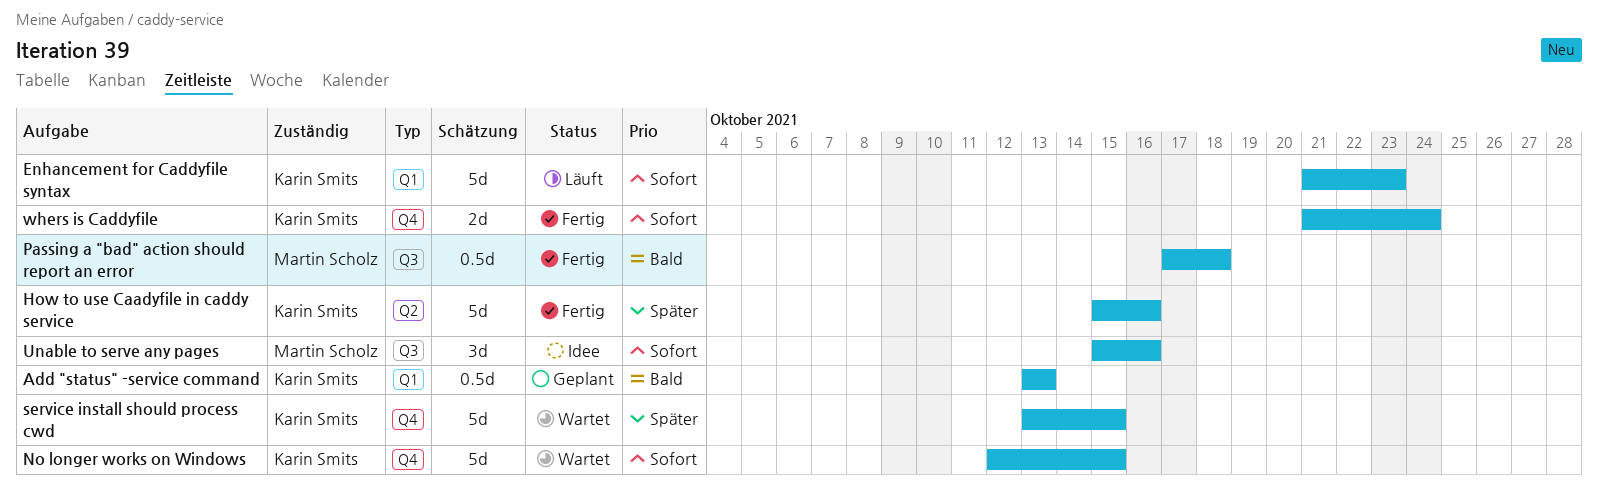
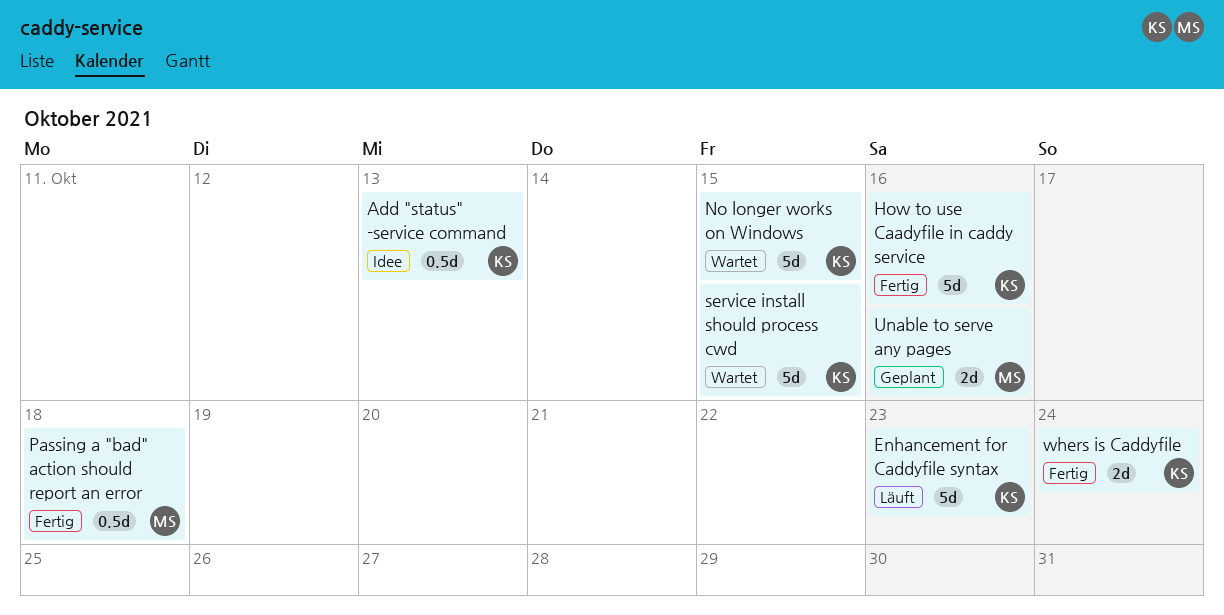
Add "status" -service command, status: Geplant -> Idee
Unable to serve any pages, status: Idee -> Geplant
Unable to serve any pages, estimate: 3d -> 2d

